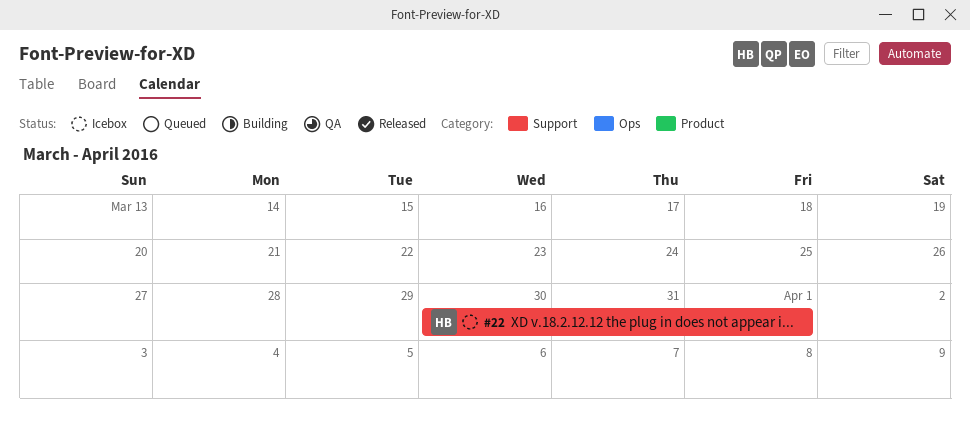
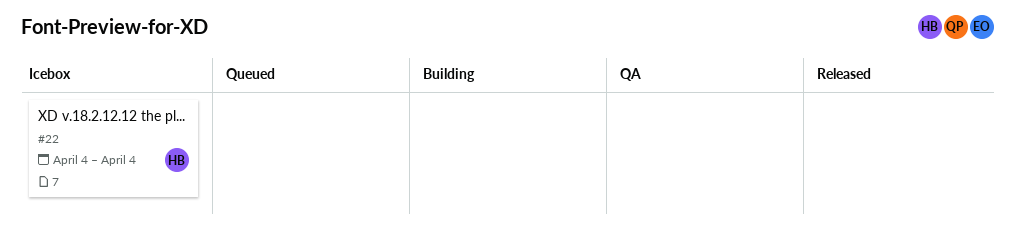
#22, start: Mar 30 -> Apr 4
#22, due: Apr 1 -> Apr 4

